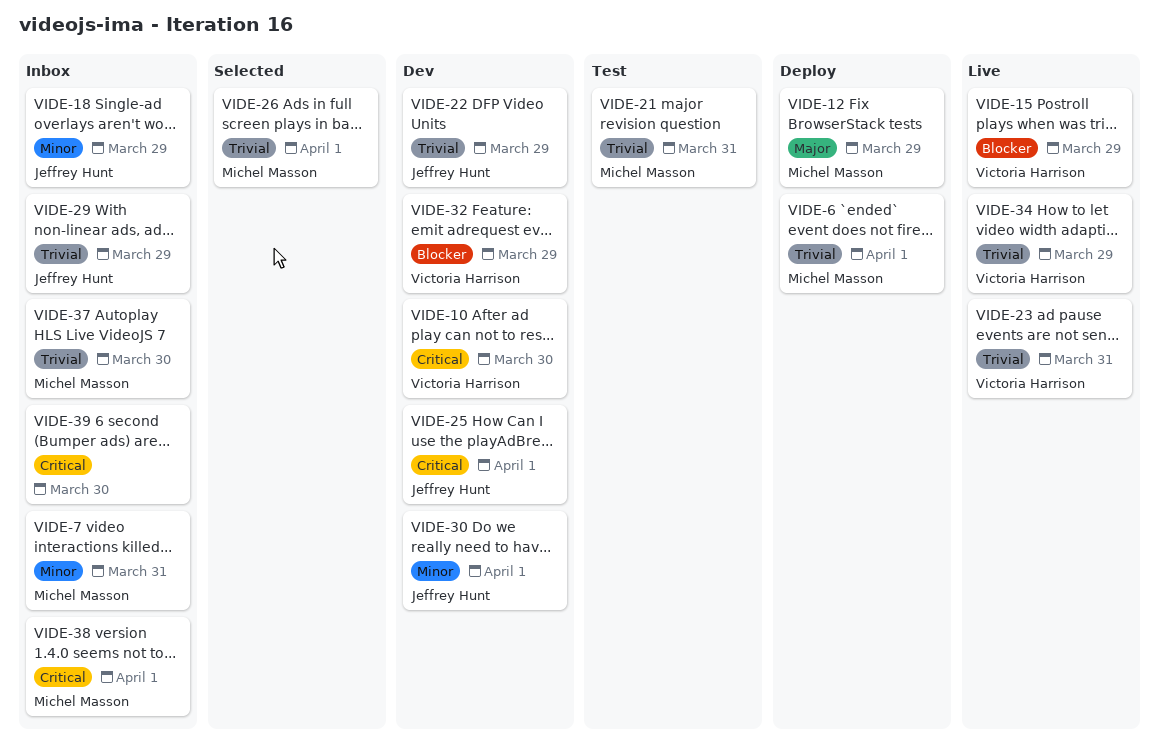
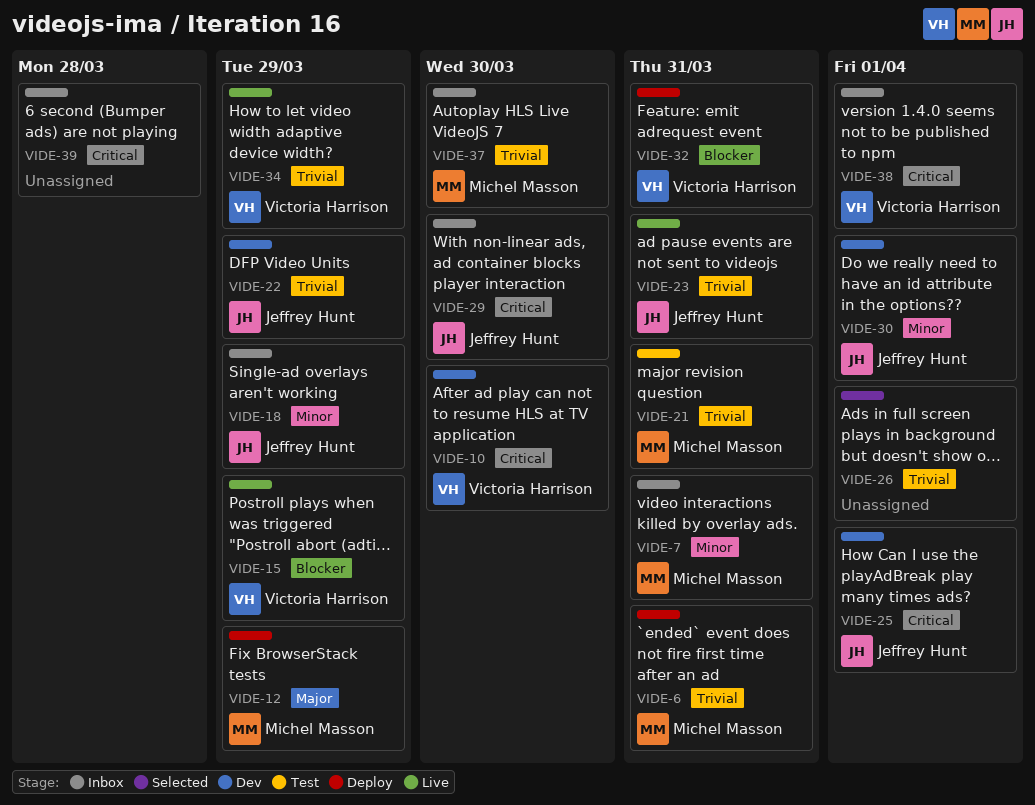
VIDE-6, due: Apr 1 -> Mar 31
VIDE-23, owner: Victoria Harrison -> Jeffrey Hunt
VIDE-26, owner: Michel Masson -> none
VIDE-29, priority: Trivial -> Critical
VIDE-29, due: Mar 29 -> Mar 30
VIDE-32, status: Dev -> Deploy
VIDE-32, due: Mar 29 -> Mar 31
VIDE-38, owner: Michel Masson -> Victoria Harrison
VIDE-39, due: Mar 30 -> Mar 28

